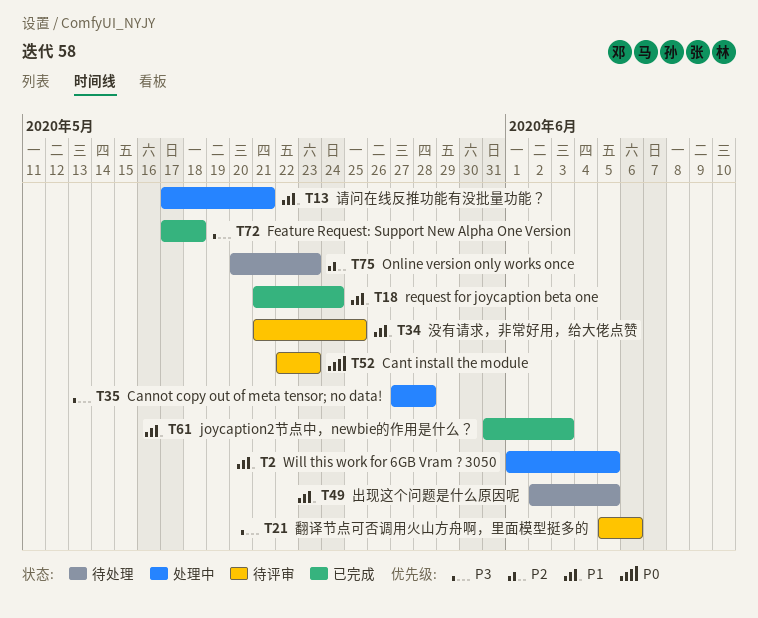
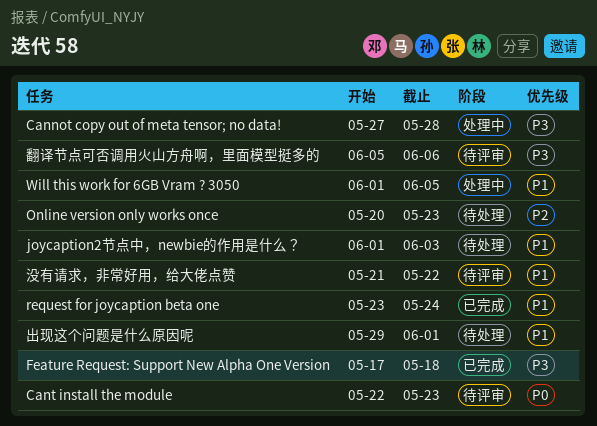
joycaption2节点中，newbie的作用是什么？, status: 已完成 -> 待处理
joycaption2节点中，newbie的作用是什么？, start: May 31 -> Jun 1
request for joycaption beta one, start: May 21 -> May 23
出现这个问题是什么原因呢, start: Jun 2 -> May 29
出现这个问题是什么原因呢, due: Jun 5 -> Jun 1
没有请求，非常好用，给大佬点赞, due: May 25 -> May 22
请问在线反推功能有没批量功能？: present -> none

